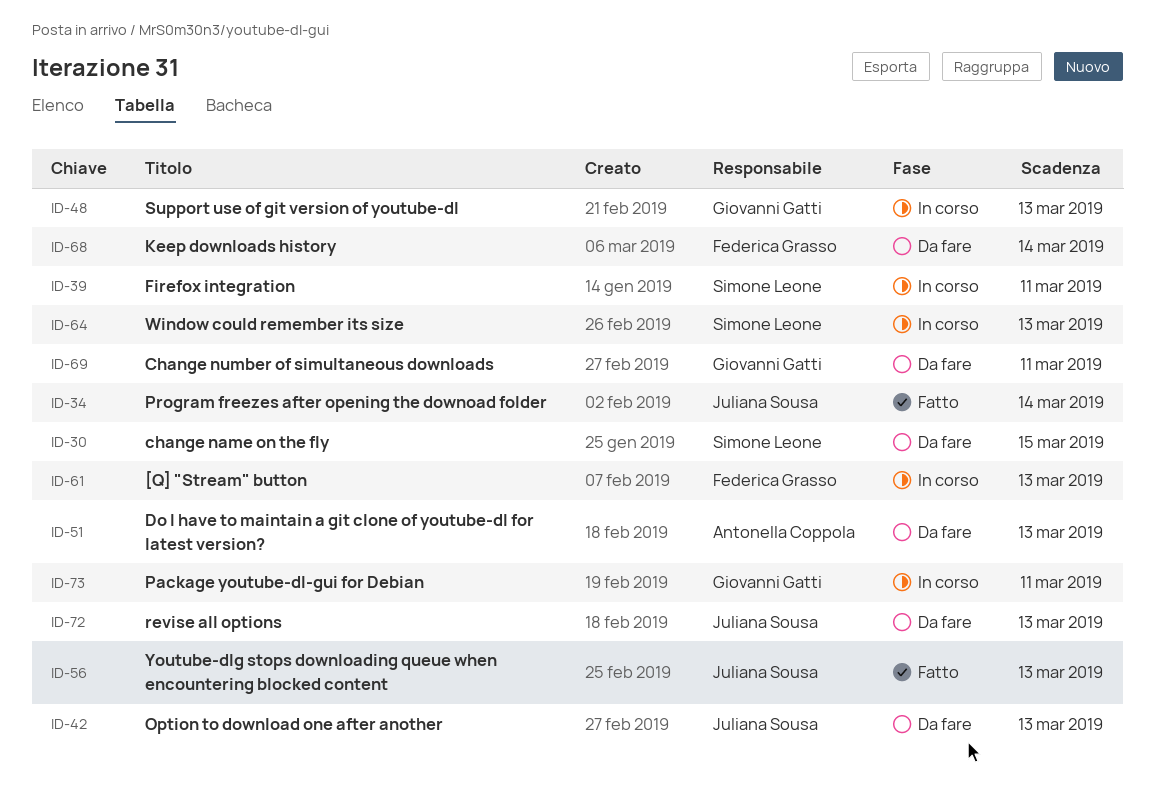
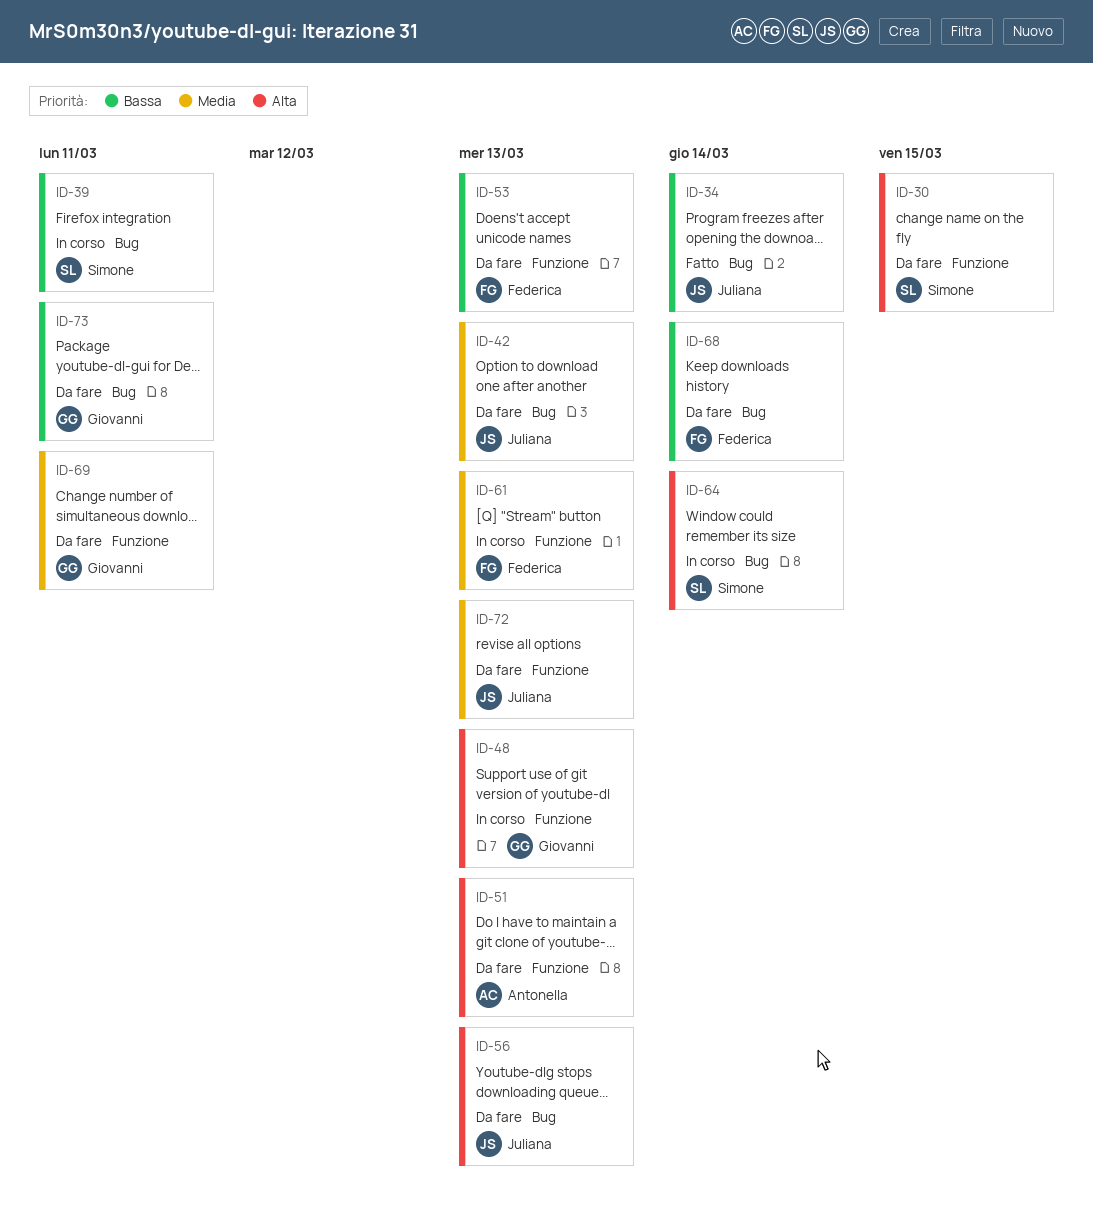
ID-53: none -> present
ID-56, status: Fatto -> Da fare
ID-64, due: Mar 13 -> Mar 14
ID-73, status: In corso -> Da fare

